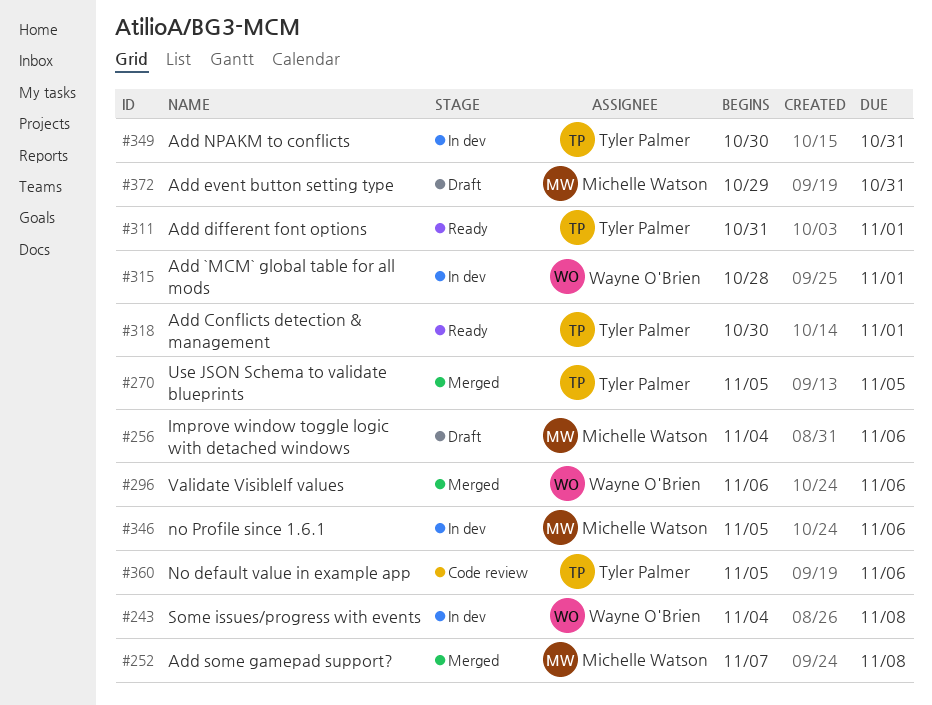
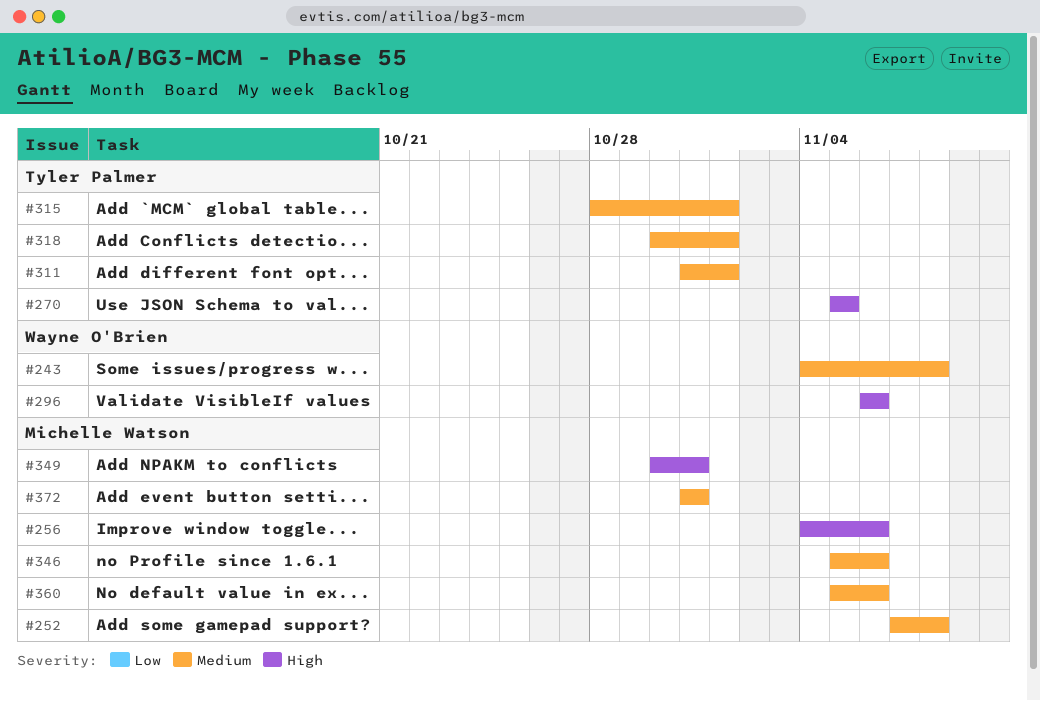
#315, owner: Wayne O'Brien -> Tyler Palmer
#349, owner: Tyler Palmer -> Michelle Watson
#360, owner: Tyler Palmer -> Michelle Watson
#372, start: Oct 29 -> Oct 31

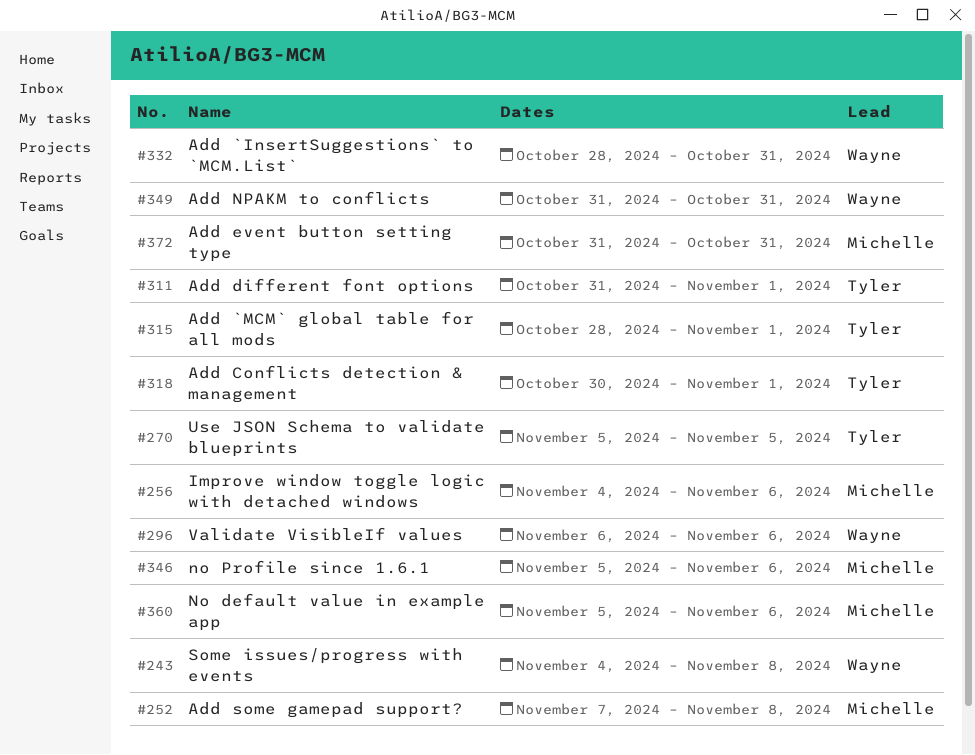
#332: none -> present
#349, owner: Michelle Watson -> Wayne O'Brien
#349, start: Oct 30 -> Oct 31

